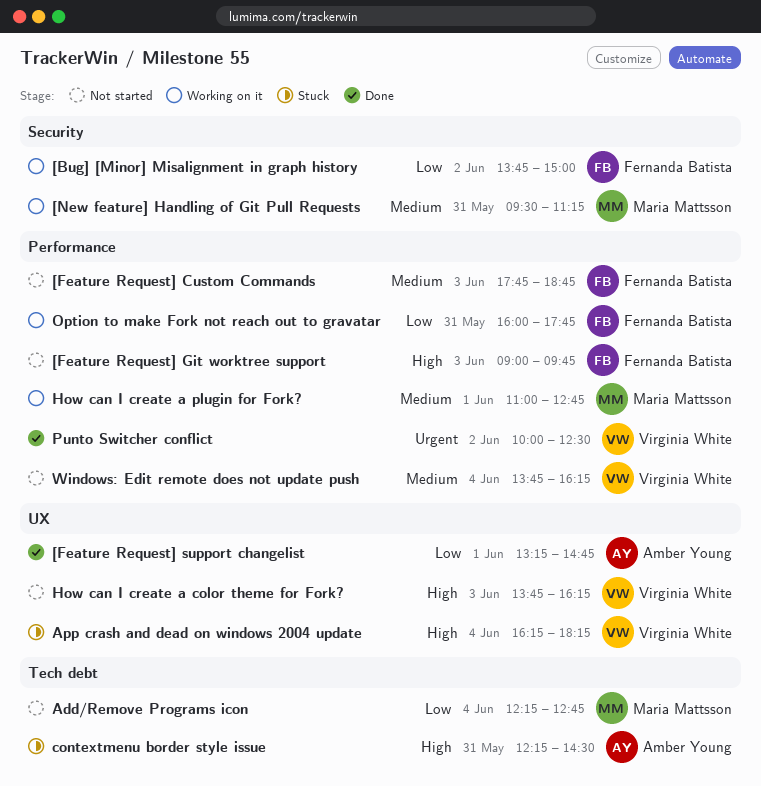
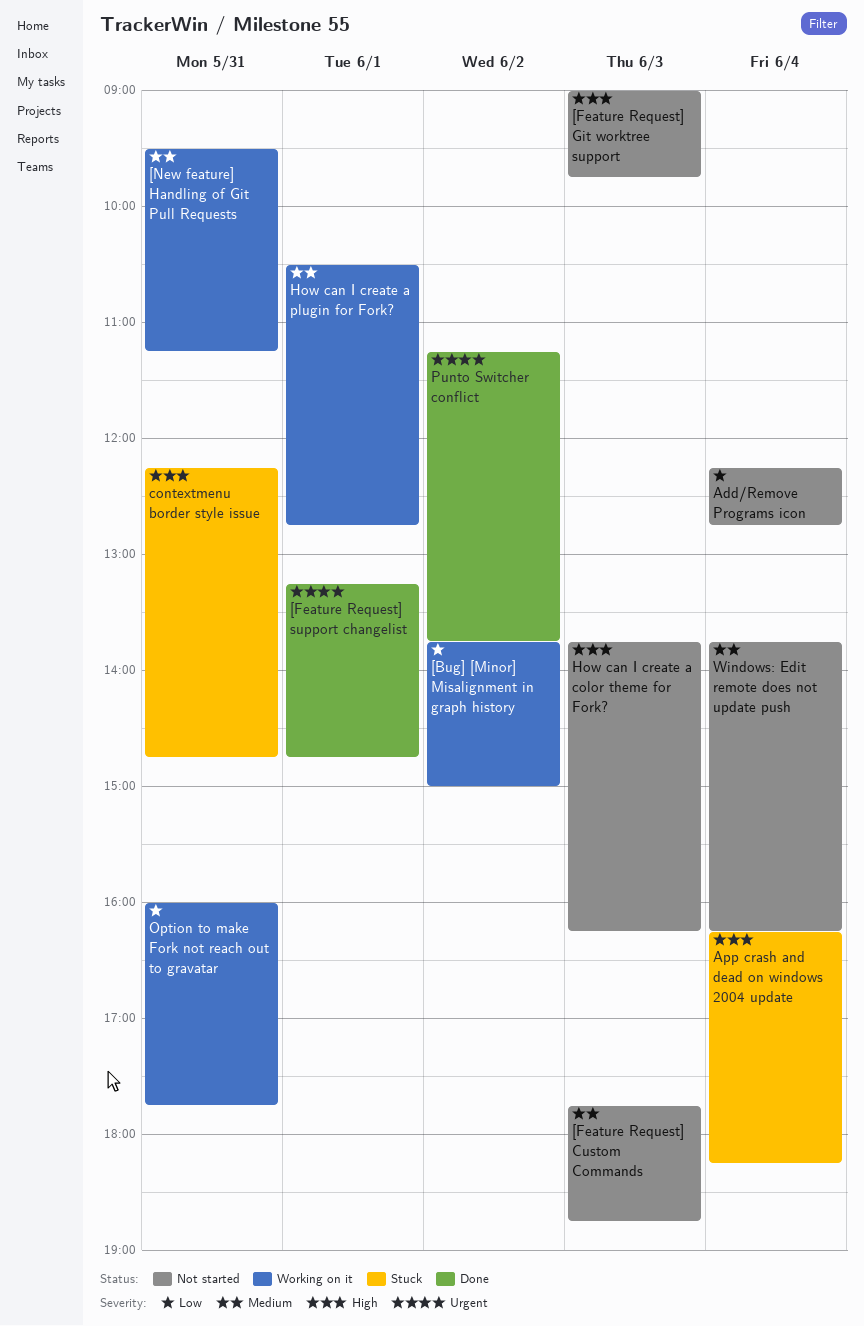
[Feature Request] support changelist, priority: Low -> Urgent
contextmenu border style issue, ends: 14:30 -> 14:45
How can I create a plugin for Fork?, begins: 11:00 -> 10:30
Punto Switcher conflict, begins: 10:00 -> 11:15
Punto Switcher conflict, ends: 12:30 -> 13:45

